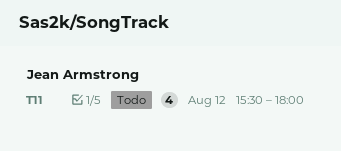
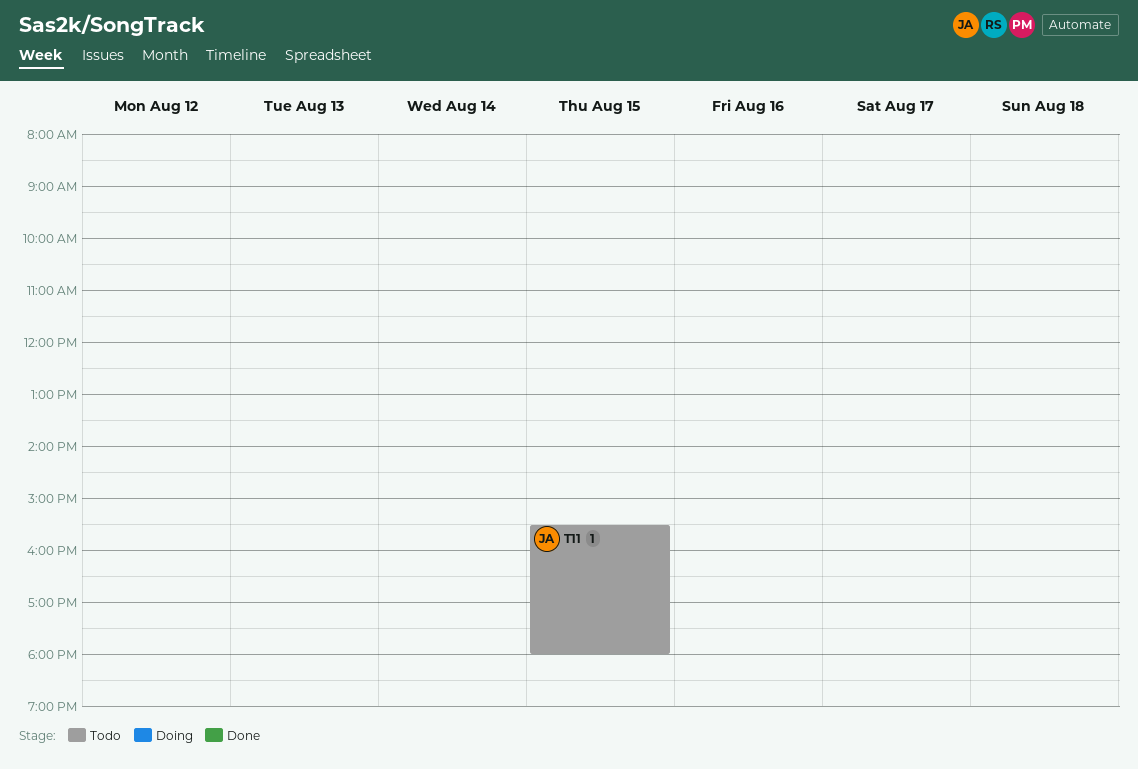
T11, estimate: 4 -> 1
T11, day: Aug 12 -> Aug 15

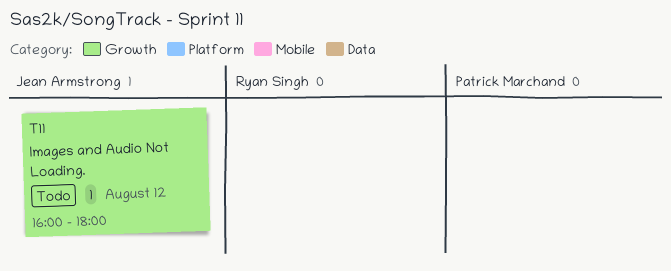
T11, day: Aug 15 -> Aug 12
T11, begins: 15:30 -> 16:00

